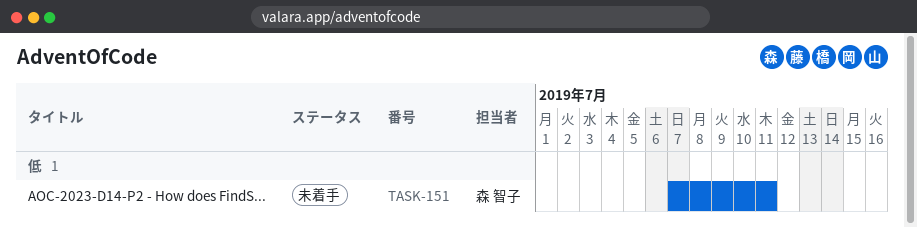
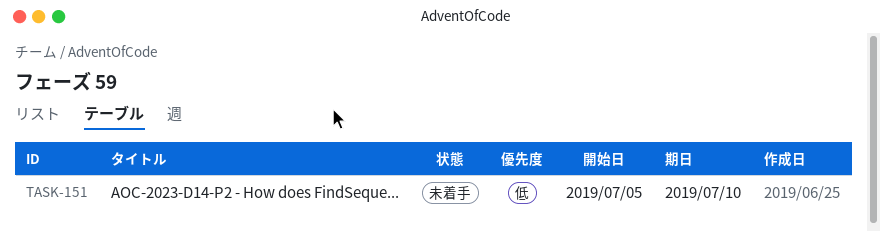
TASK-151, start: Jul 7 -> Jul 5
TASK-151, due: Jul 11 -> Jul 10

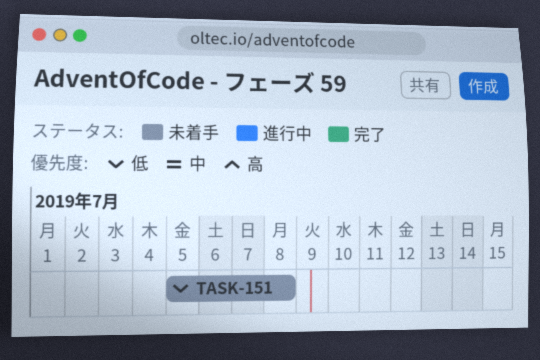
TASK-151, due: Jul 10 -> Jul 8

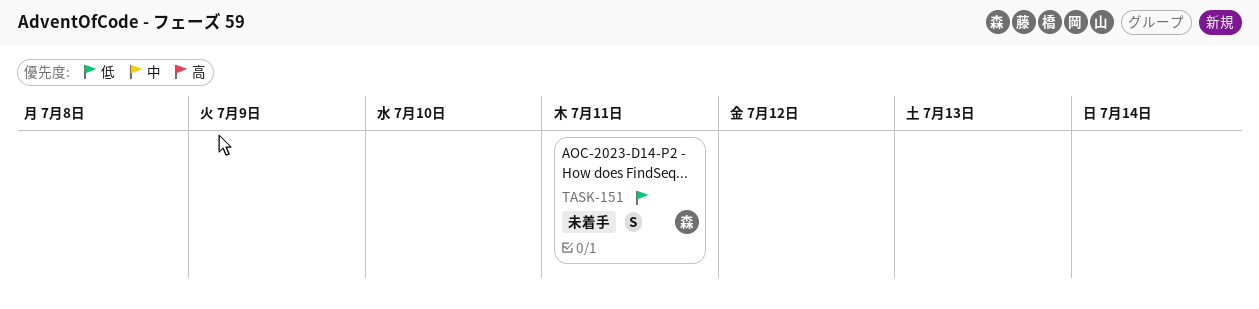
TASK-151, due: Jul 8 -> Jul 11

